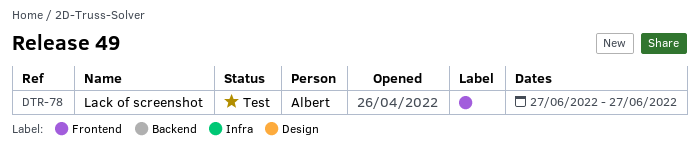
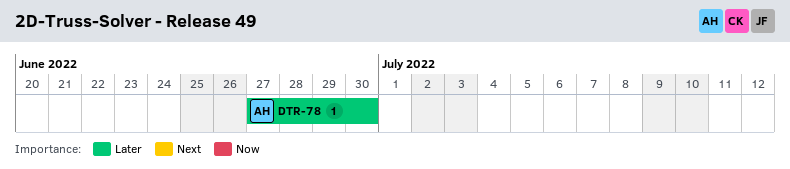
DTR-78, due: Jun 27 -> Jun 30

